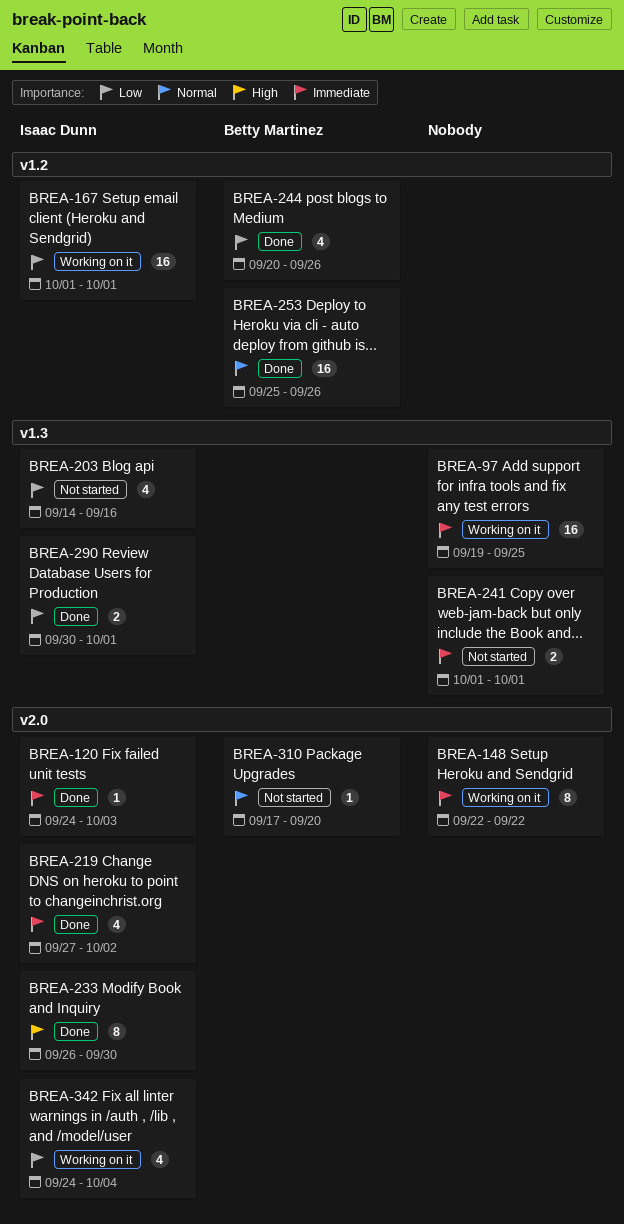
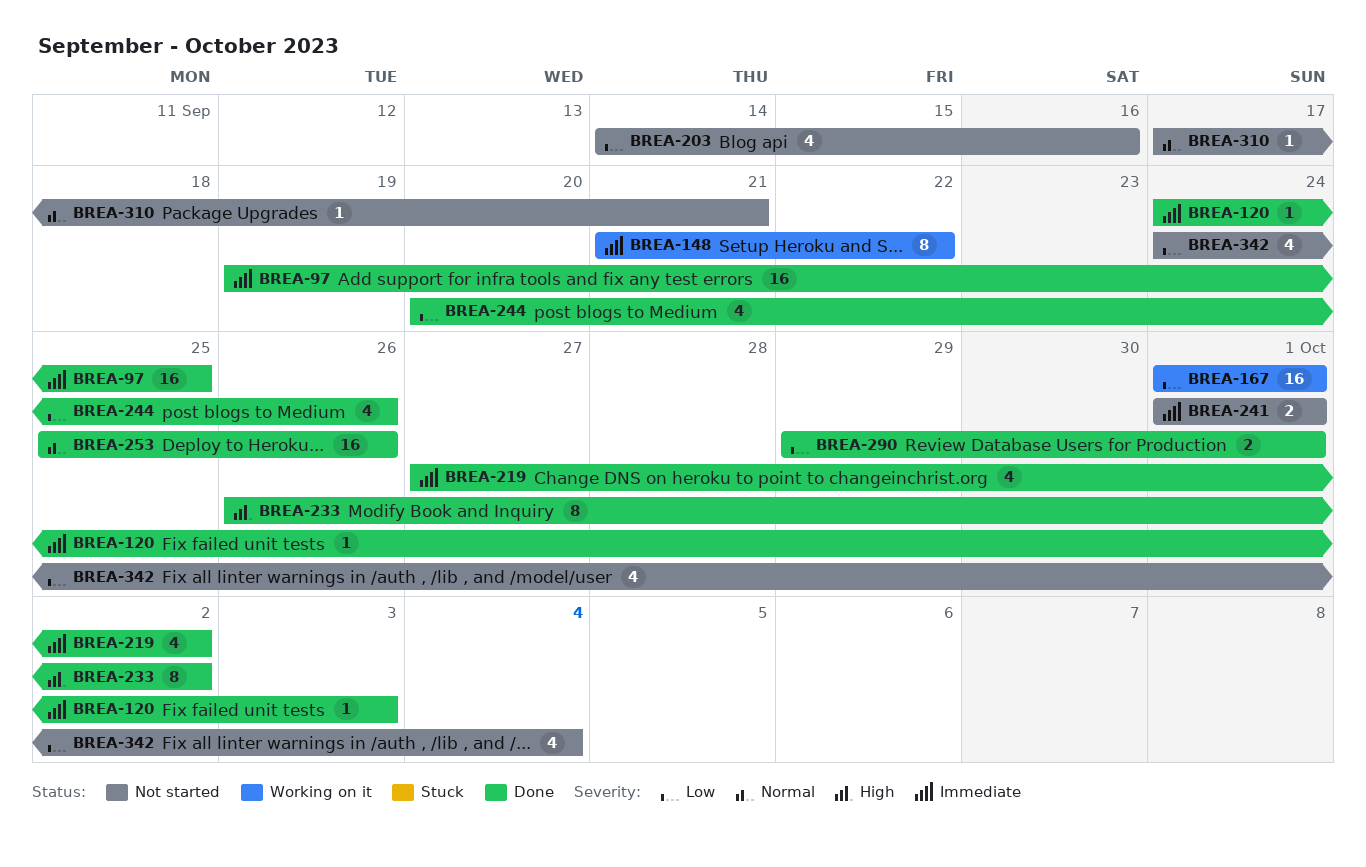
BREA-97, status: Working on it -> Done
BREA-148, start: Sep 22 -> Sep 21
BREA-233, due: Sep 30 -> Oct 2
BREA-290, start: Sep 30 -> Sep 29
BREA-310, due: Sep 20 -> Sep 21
BREA-342, status: Working on it -> Not started

